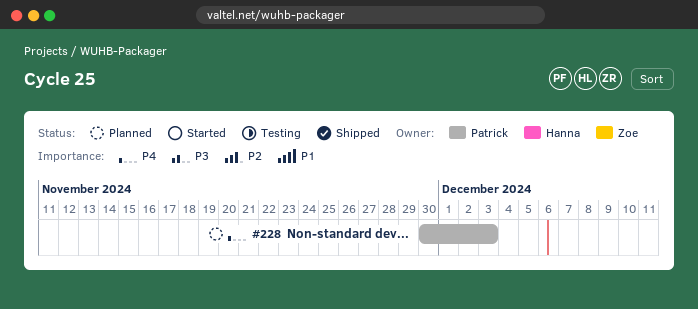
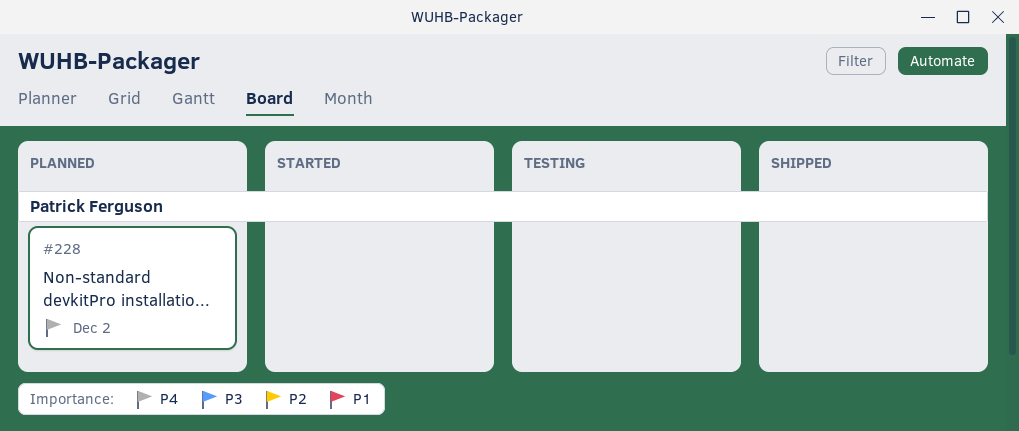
#228, due: Dec 3 -> Dec 2

